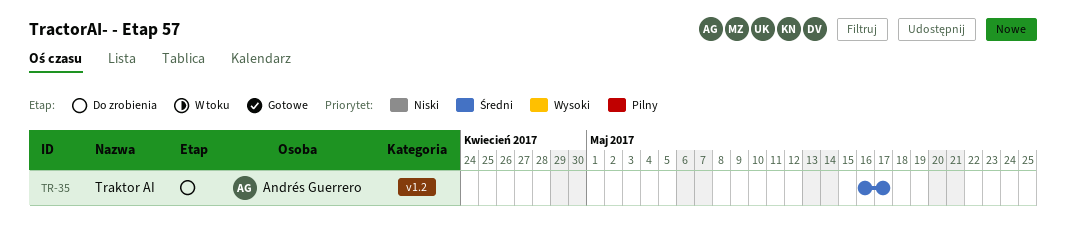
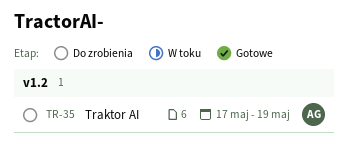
TR-35, start: May 16 -> May 17
TR-35, due: May 17 -> May 19

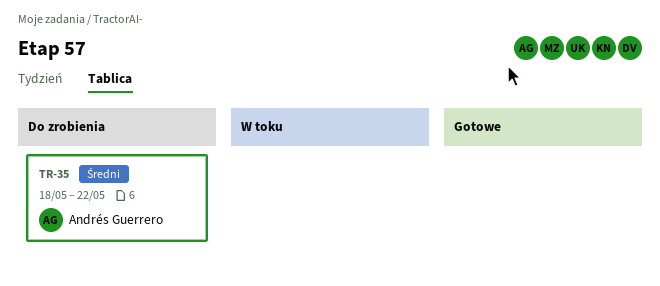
TR-35, start: May 17 -> May 18
TR-35, due: May 19 -> May 22

